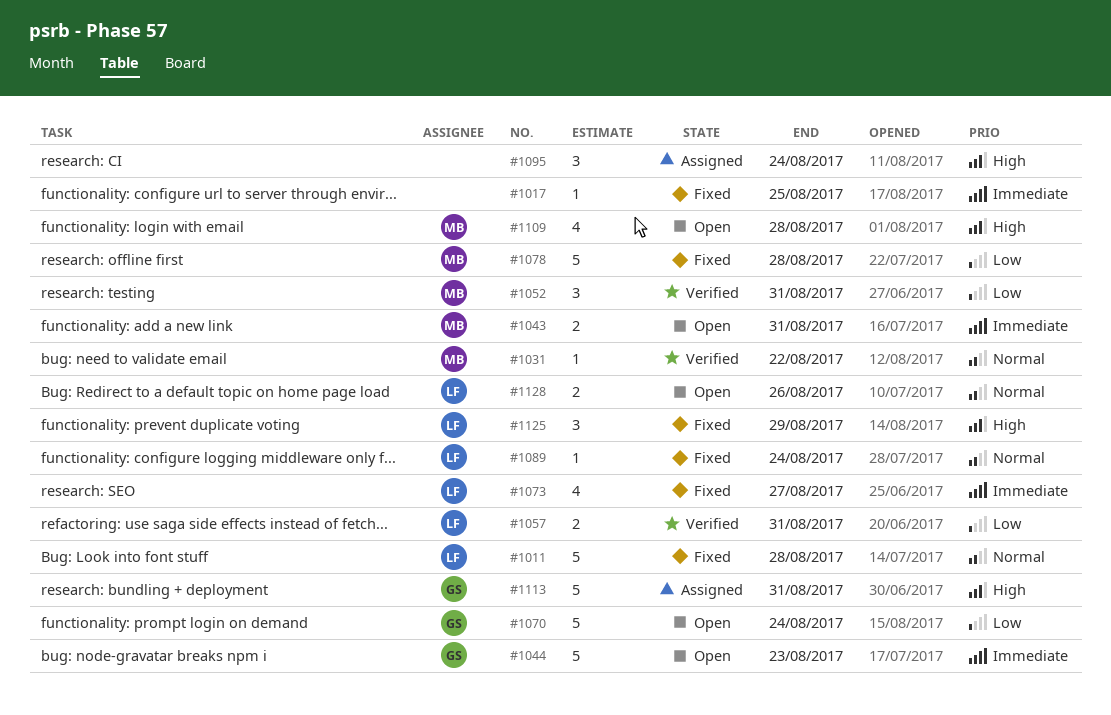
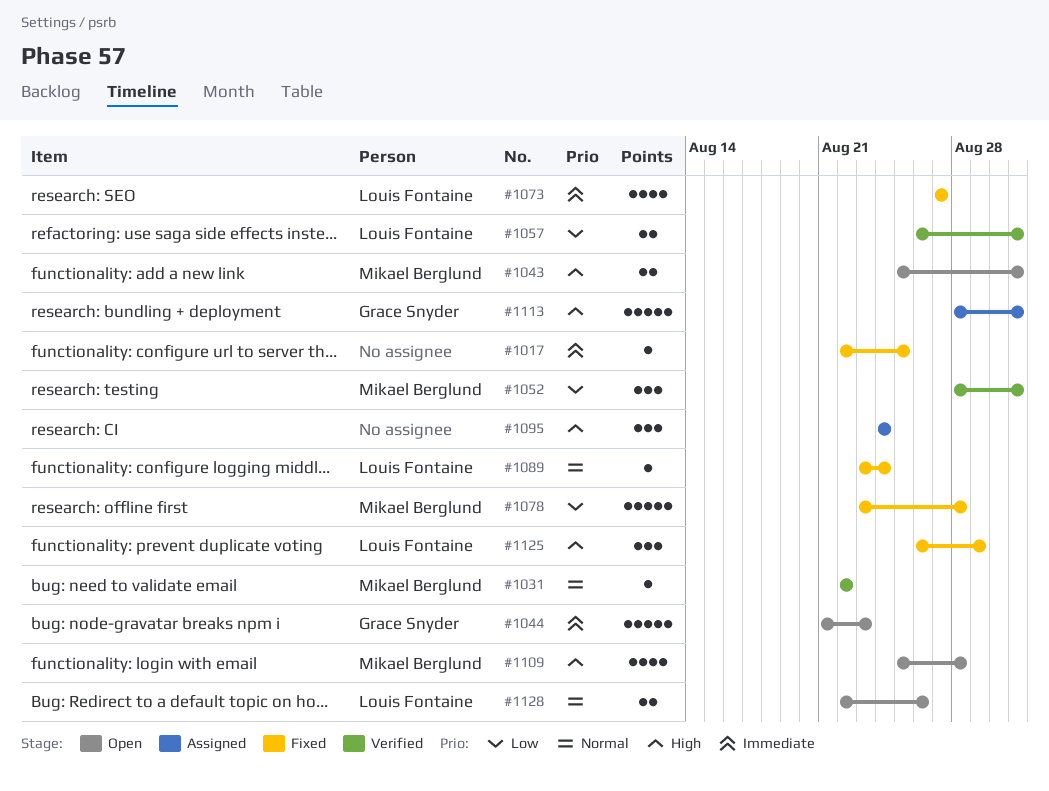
#1011: present -> none
#1043, priority: Immediate -> High
#1070: present -> none

